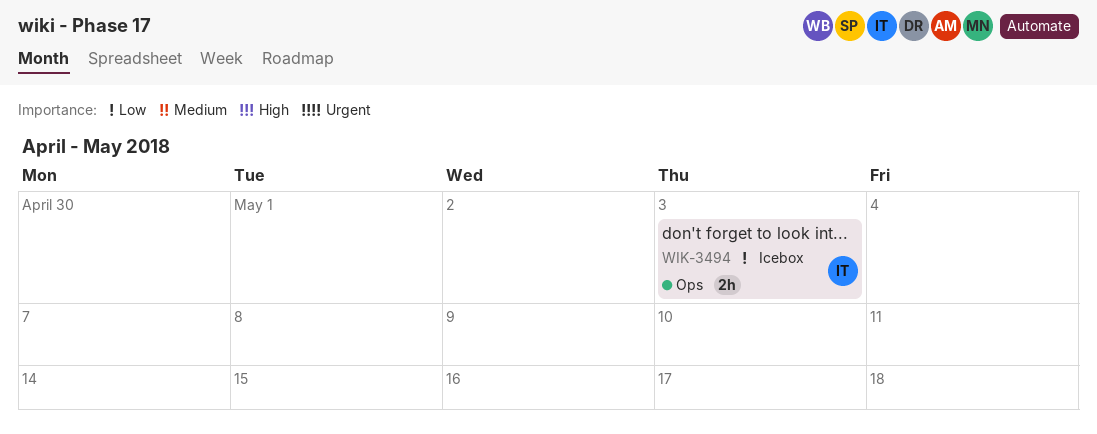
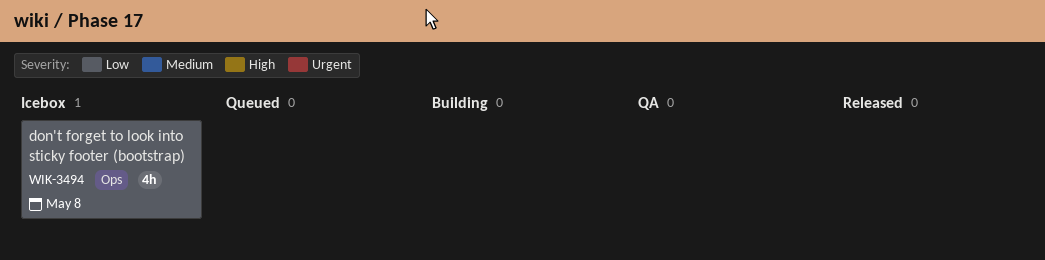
WIK-3494, estimate: 2h -> 4h
WIK-3494, due: May 3 -> May 8

